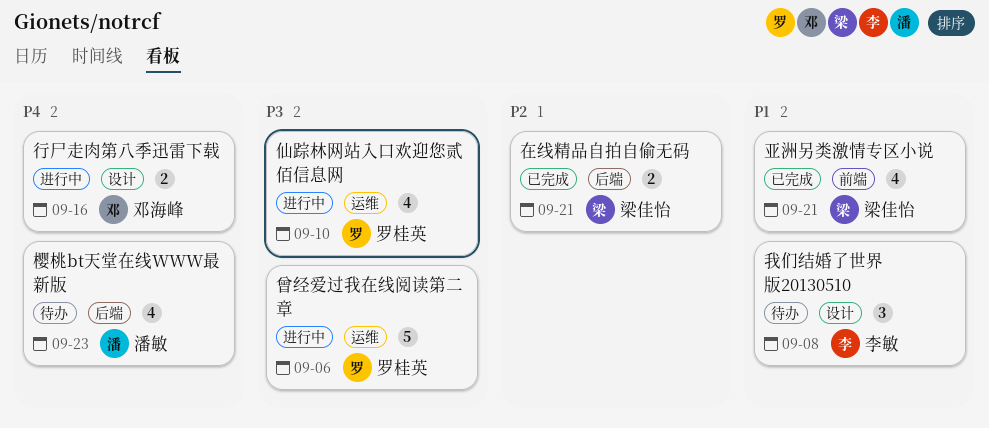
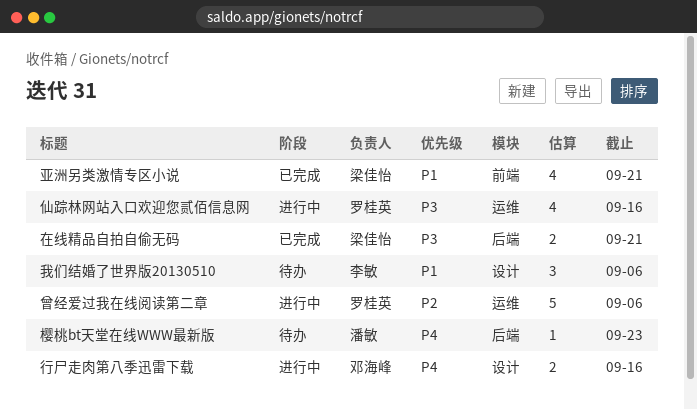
仙踪林网站入口欢迎您贰佰信息网, due: Sep 10 -> Sep 16
在线精品自拍自偷无码, priority: P2 -> P3
我们结婚了世界版20130510, due: Sep 8 -> Sep 6
曾经爱过我在线阅读第二章, priority: P3 -> P2
樱桃bt天堂在线WWW最新版, estimate: 4 -> 1

